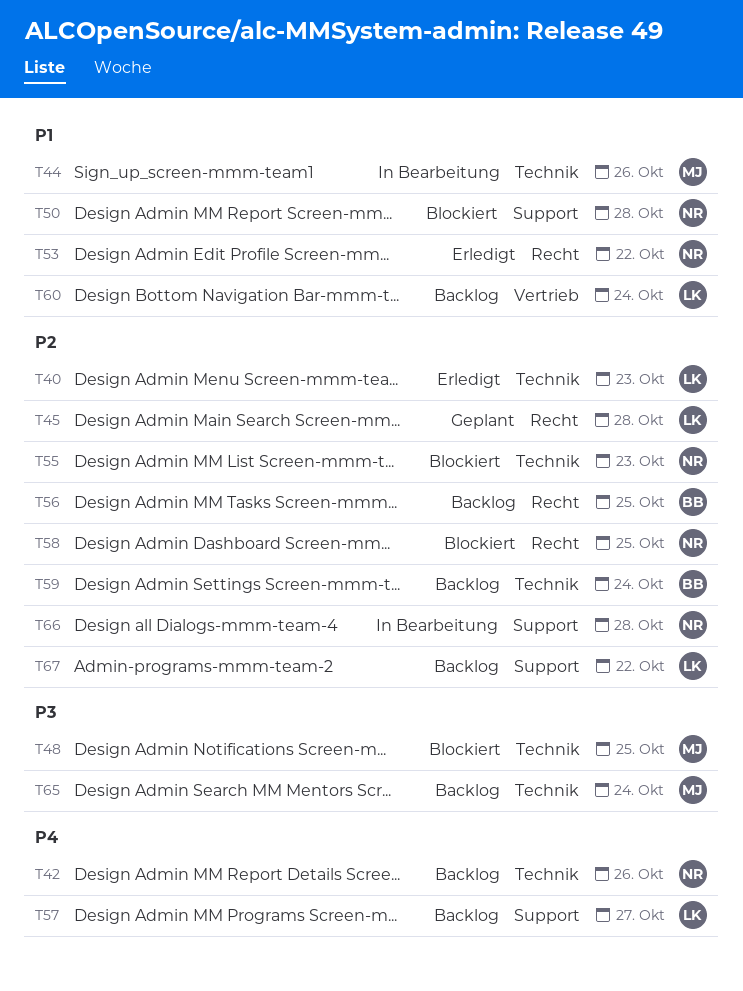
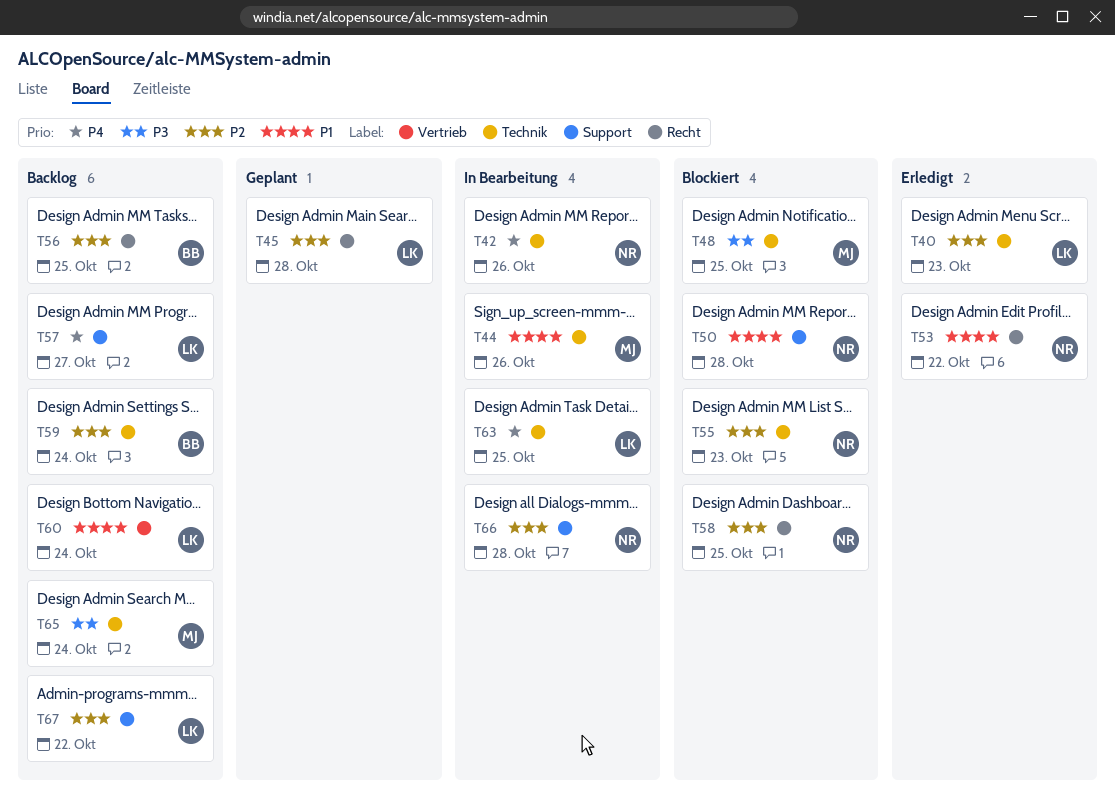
T42, status: Backlog -> In Bearbeitung
T63: none -> present

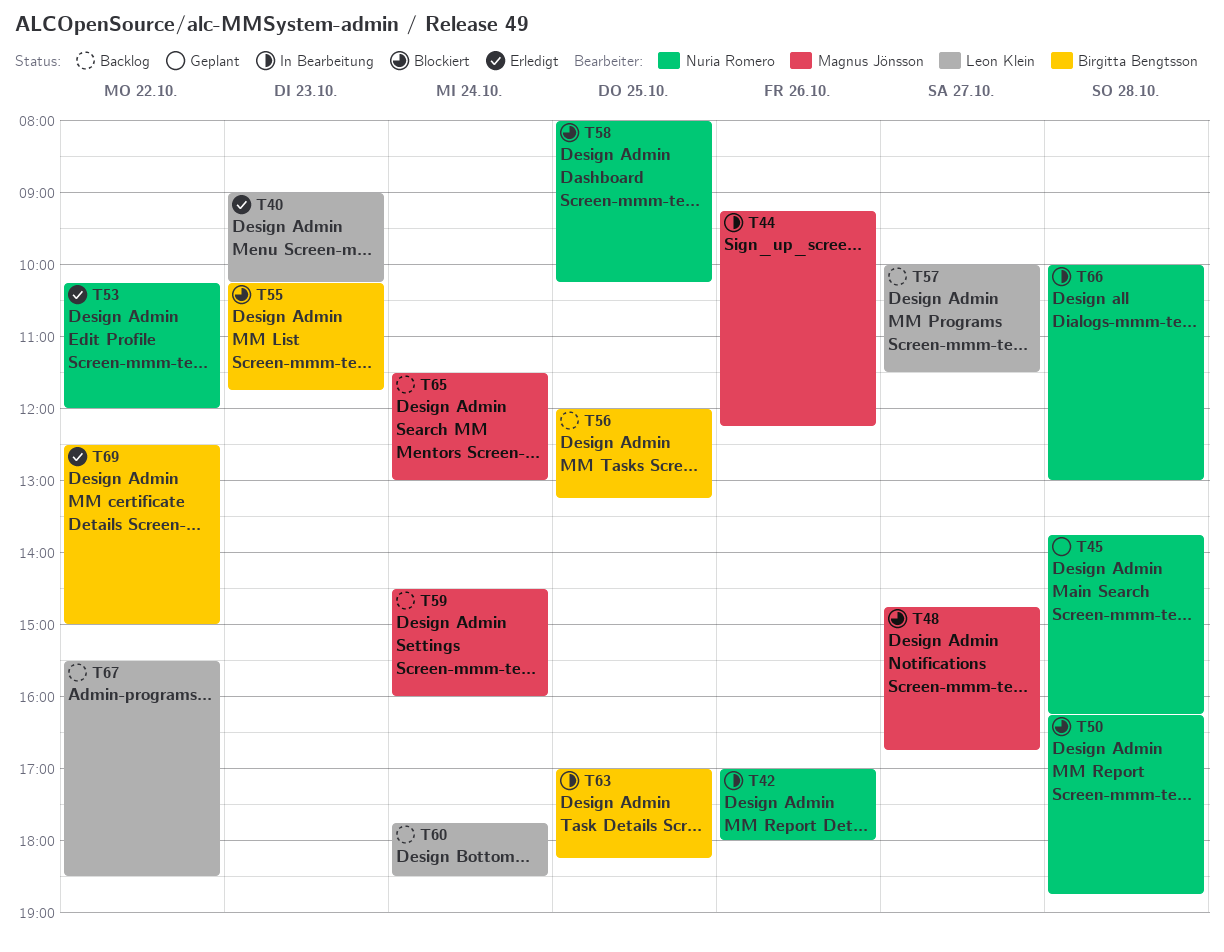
T45, owner: Leon Klein -> Nuria Romero
T48, day: Oct 25 -> Oct 27
T55, owner: Nuria Romero -> Birgitta Bengtsson
T59, owner: Birgitta Bengtsson -> Magnus Jönsson
T63, owner: Leon Klein -> Birgitta Bengtsson
T69: none -> present

